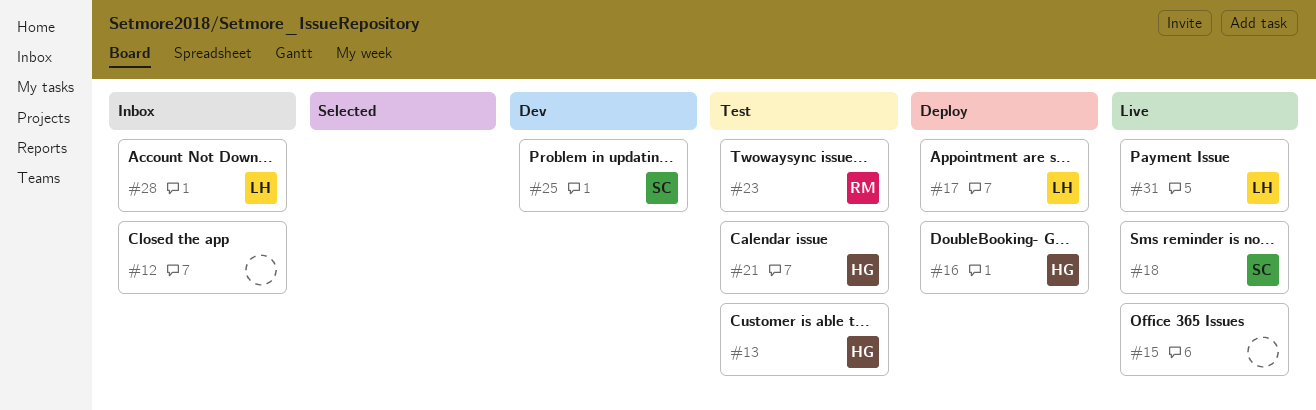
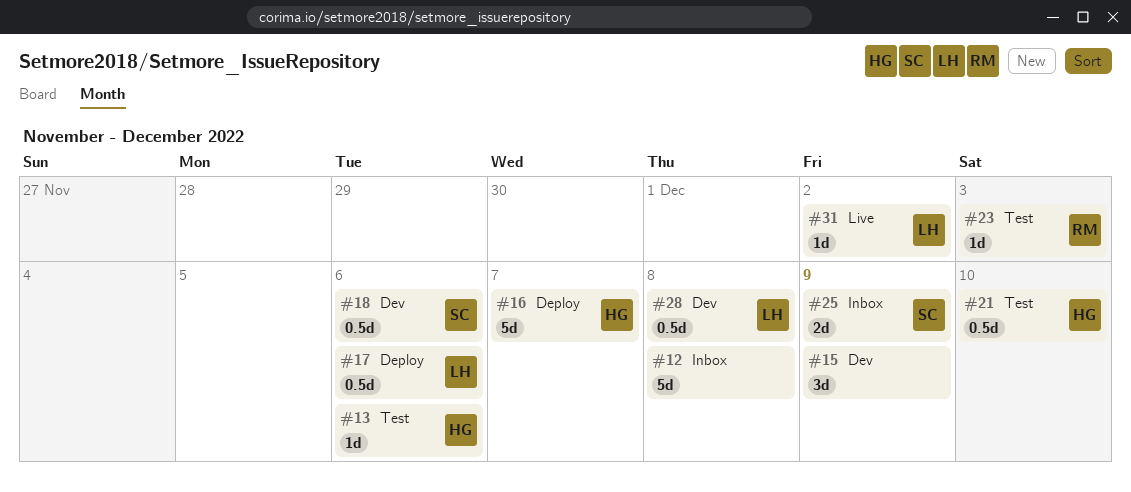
#15, status: Live -> Dev
#18, status: Live -> Dev
#25, status: Dev -> Inbox
#28, status: Inbox -> Dev

